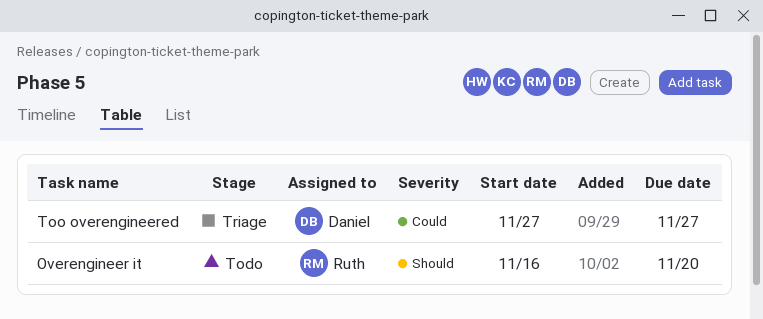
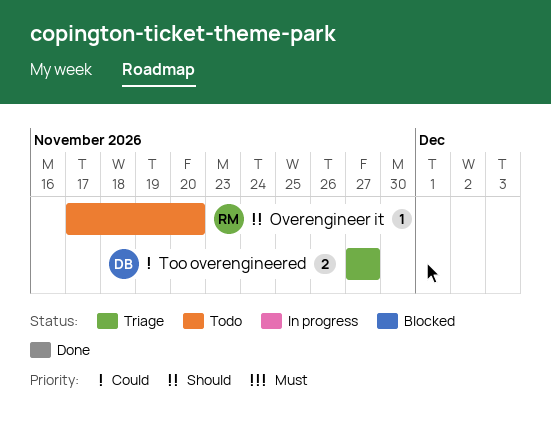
Overengineer it, start: Nov 16 -> Nov 17

